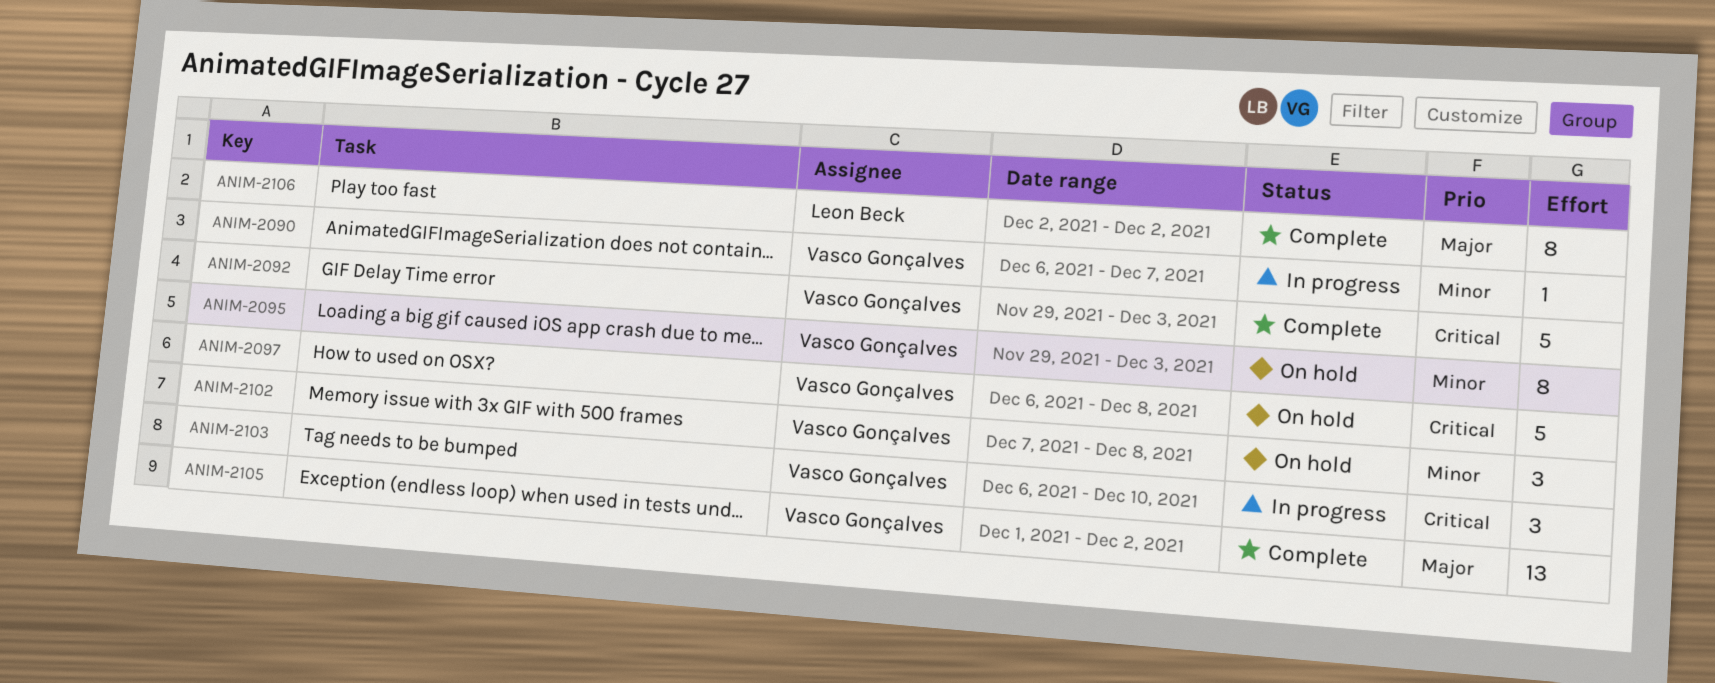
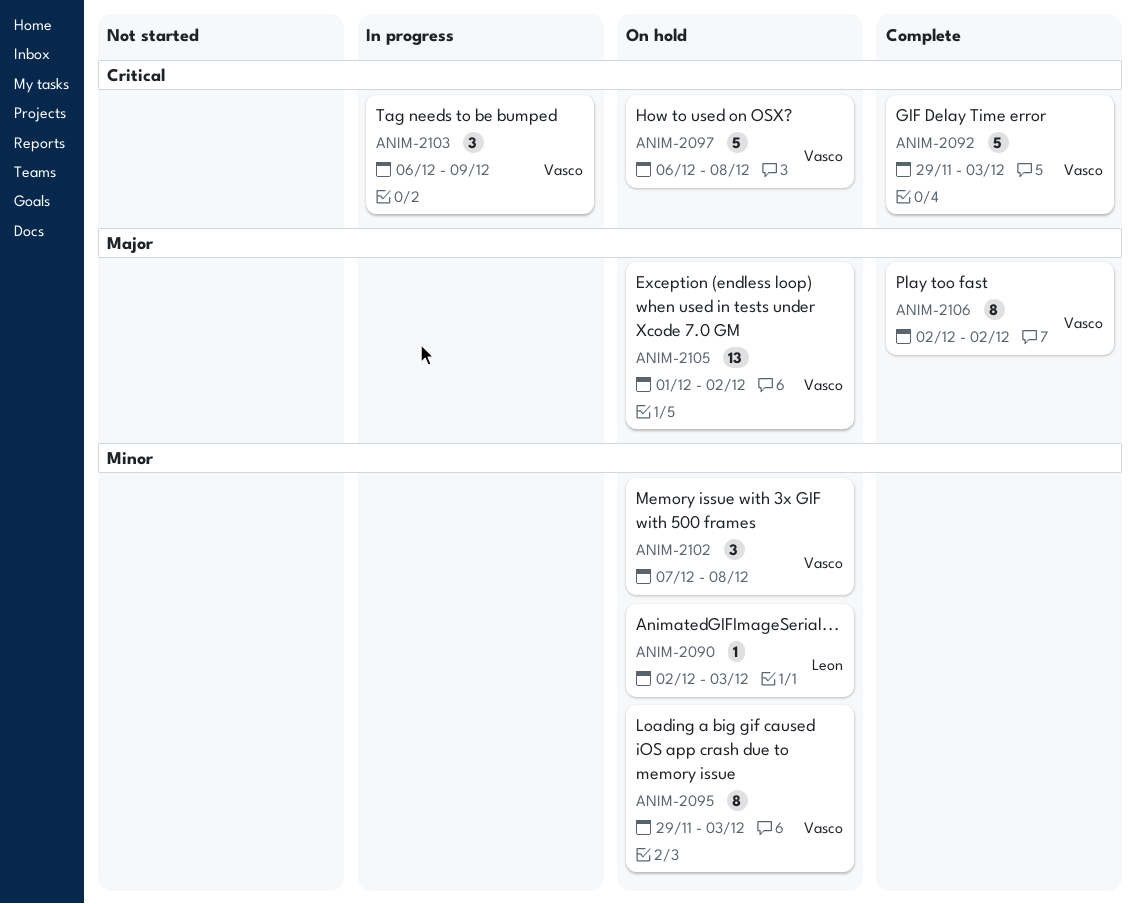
ANIM-2090, status: In progress -> On hold
ANIM-2090, owner: Vasco Gonçalves -> Leon Beck
ANIM-2090, start: Dec 6 -> Dec 2
ANIM-2090, due: Dec 7 -> Dec 3
ANIM-2103, due: Dec 10 -> Dec 9
ANIM-2105, status: Complete -> On hold
ANIM-2106, owner: Leon Beck -> Vasco Gonçalves

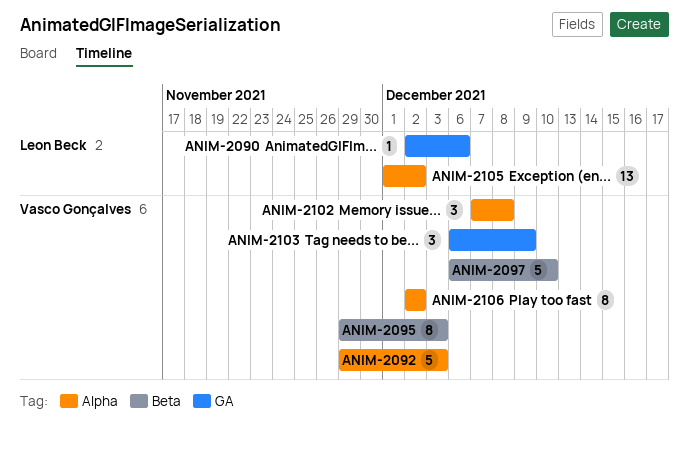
ANIM-2090, due: Dec 3 -> Dec 6
ANIM-2097, due: Dec 8 -> Dec 10
ANIM-2105, owner: Vasco Gonçalves -> Leon Beck

